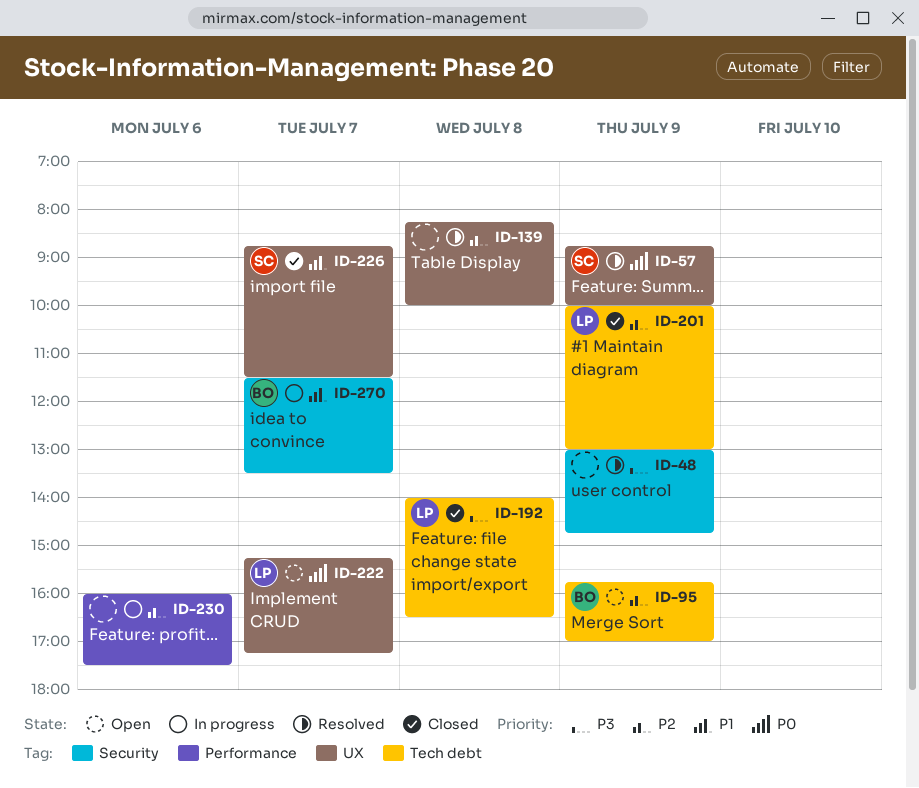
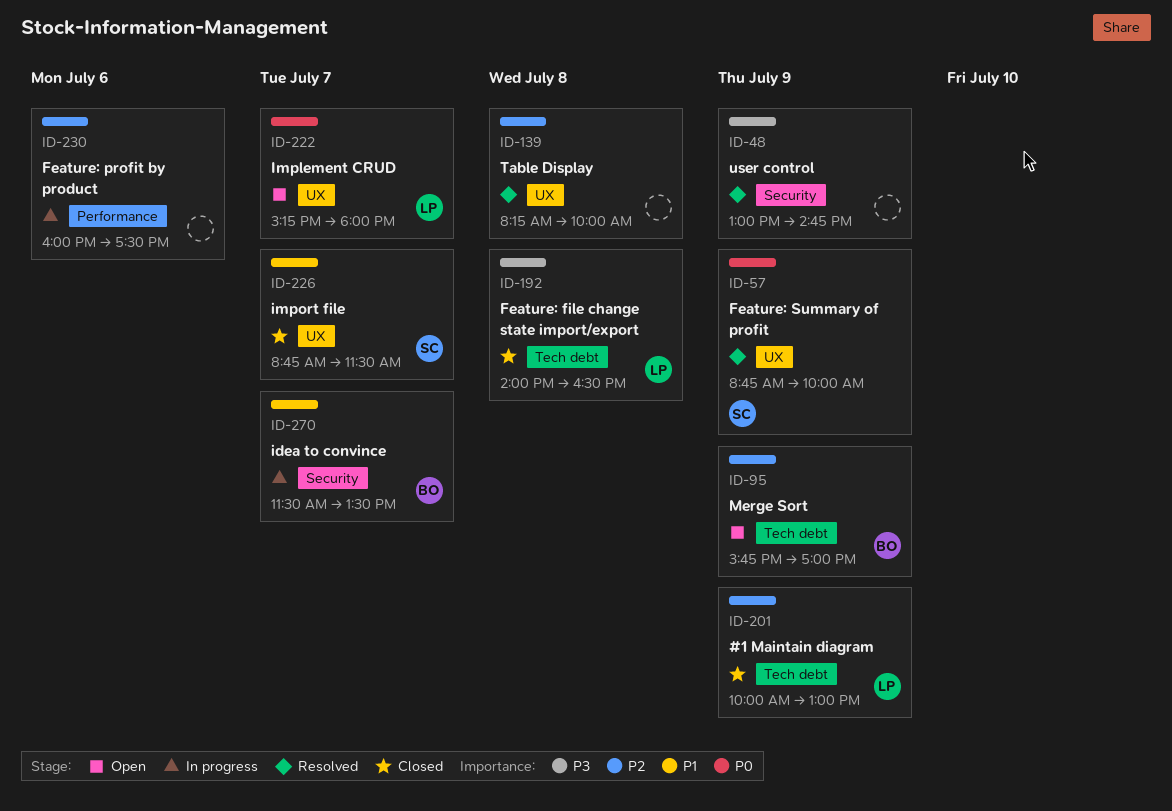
ID-222, ends: 17:15 -> 18:00

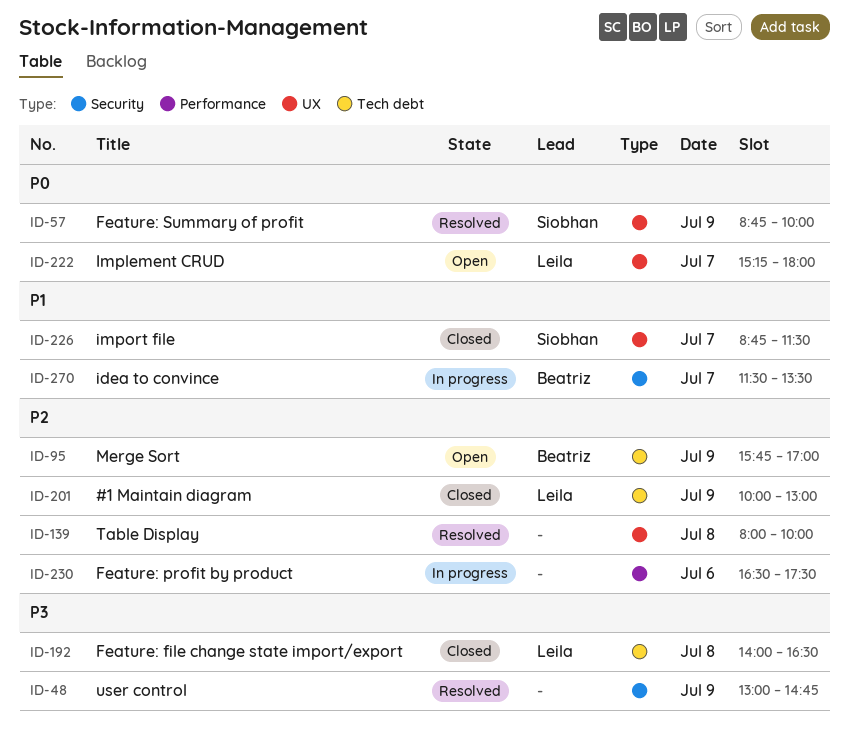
ID-139, begins: 08:15 -> 08:00
ID-230, begins: 16:00 -> 16:30

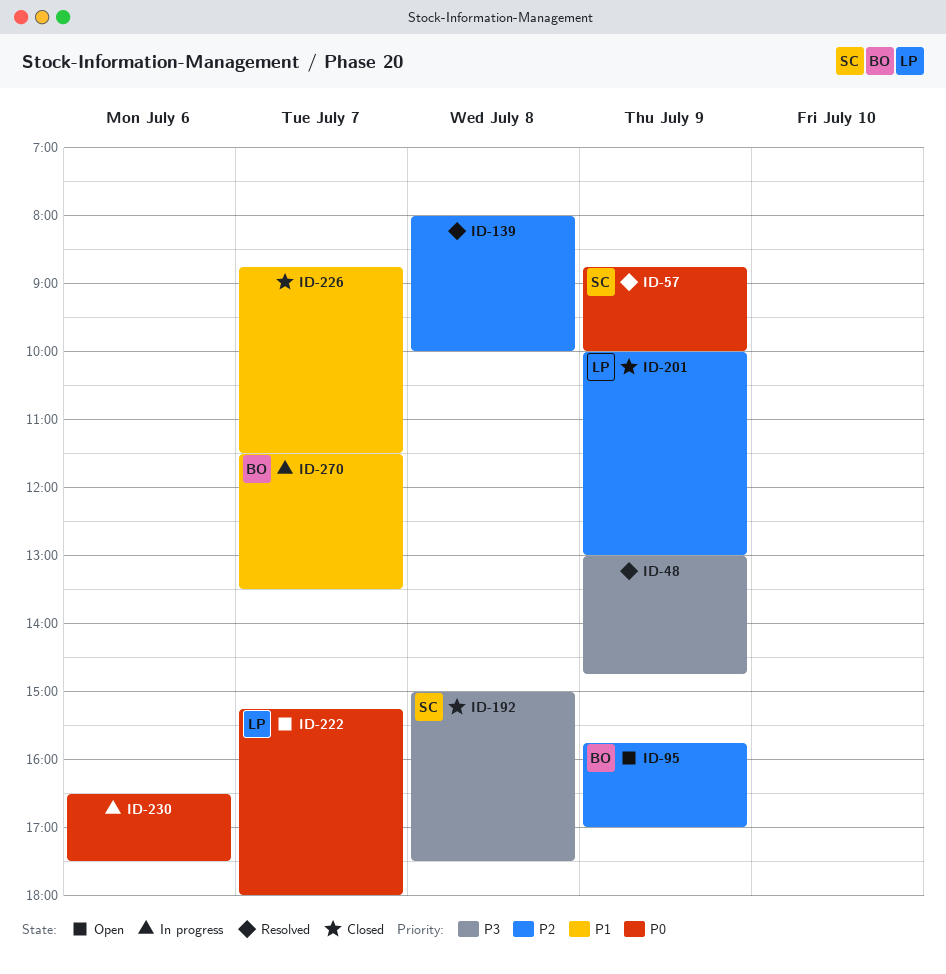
ID-192, owner: Leila -> Siobhan
ID-192, begins: 14:00 -> 15:00
ID-192, ends: 16:30 -> 17:30
ID-226, owner: Siobhan -> none
ID-230, priority: P2 -> P0

